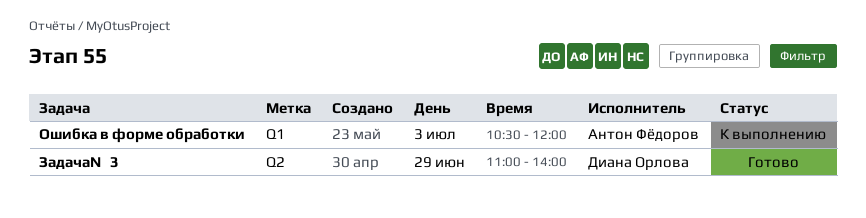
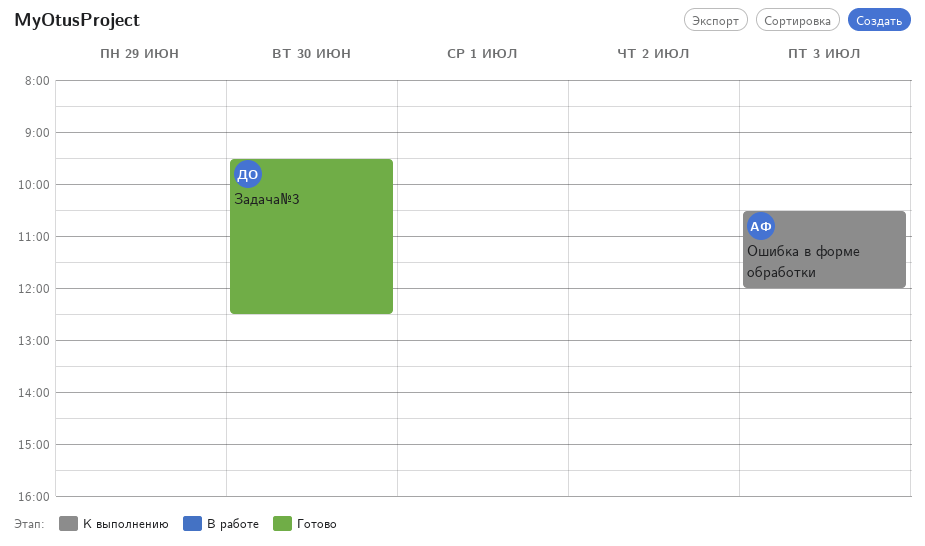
Задача№3, day: Jun 29 -> Jun 30
Задача№3, begins: 11:00 -> 09:30
Задача№3, ends: 14:00 -> 12:30

